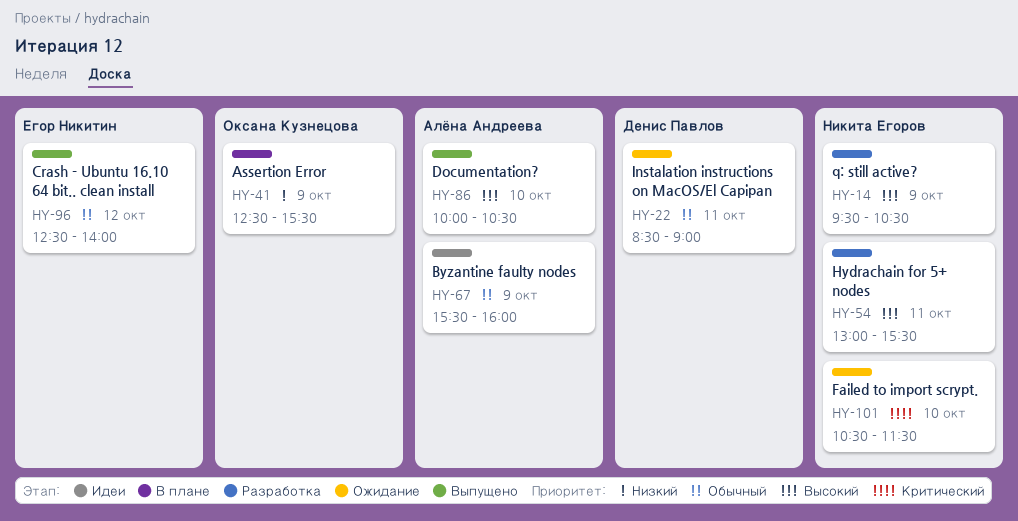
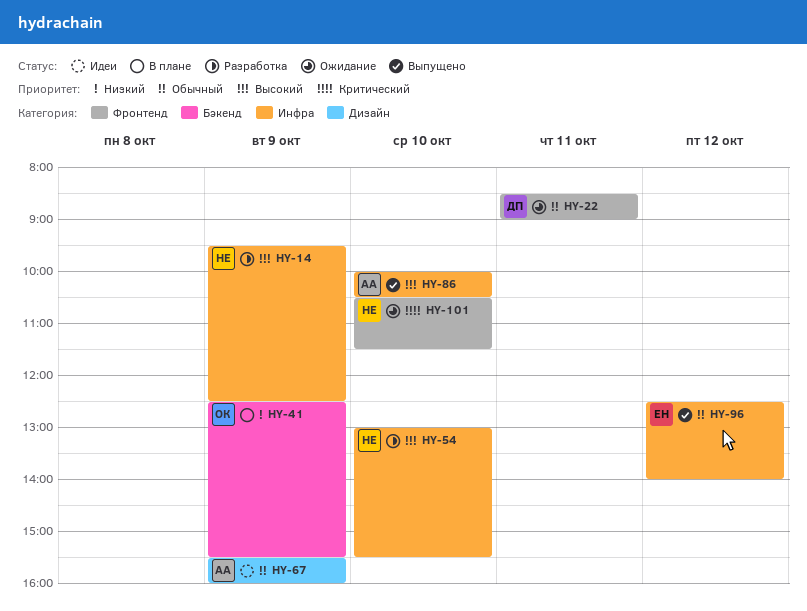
HY-14, ends: 10:30 -> 12:30
HY-54, day: Oct 11 -> Oct 10

